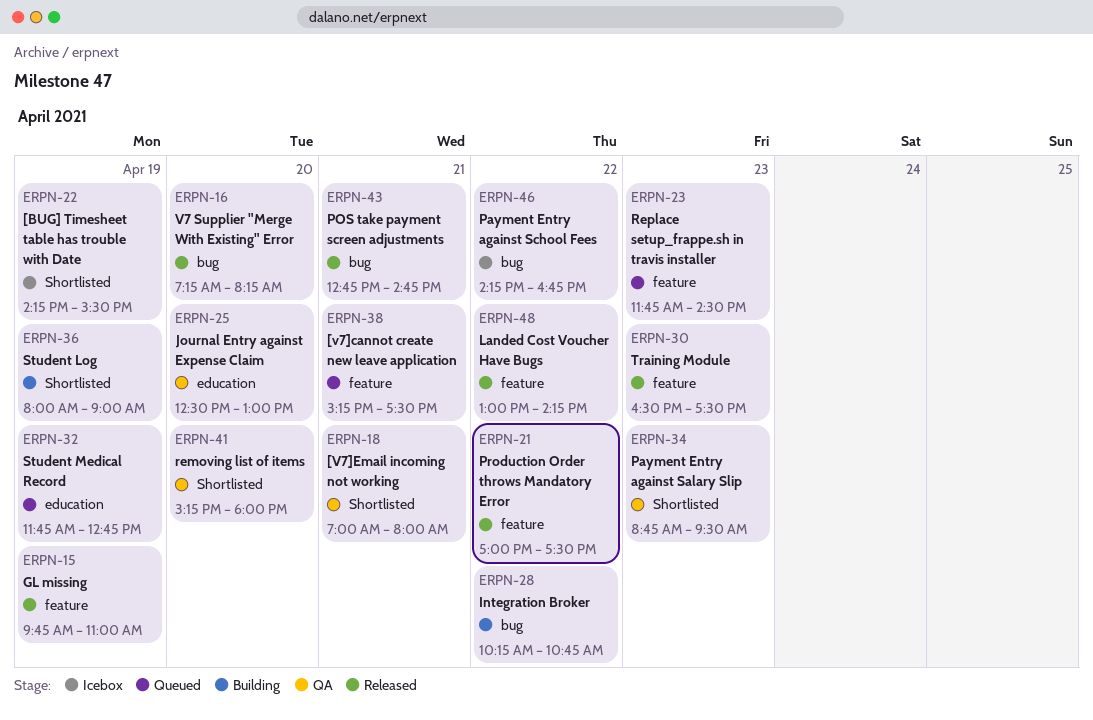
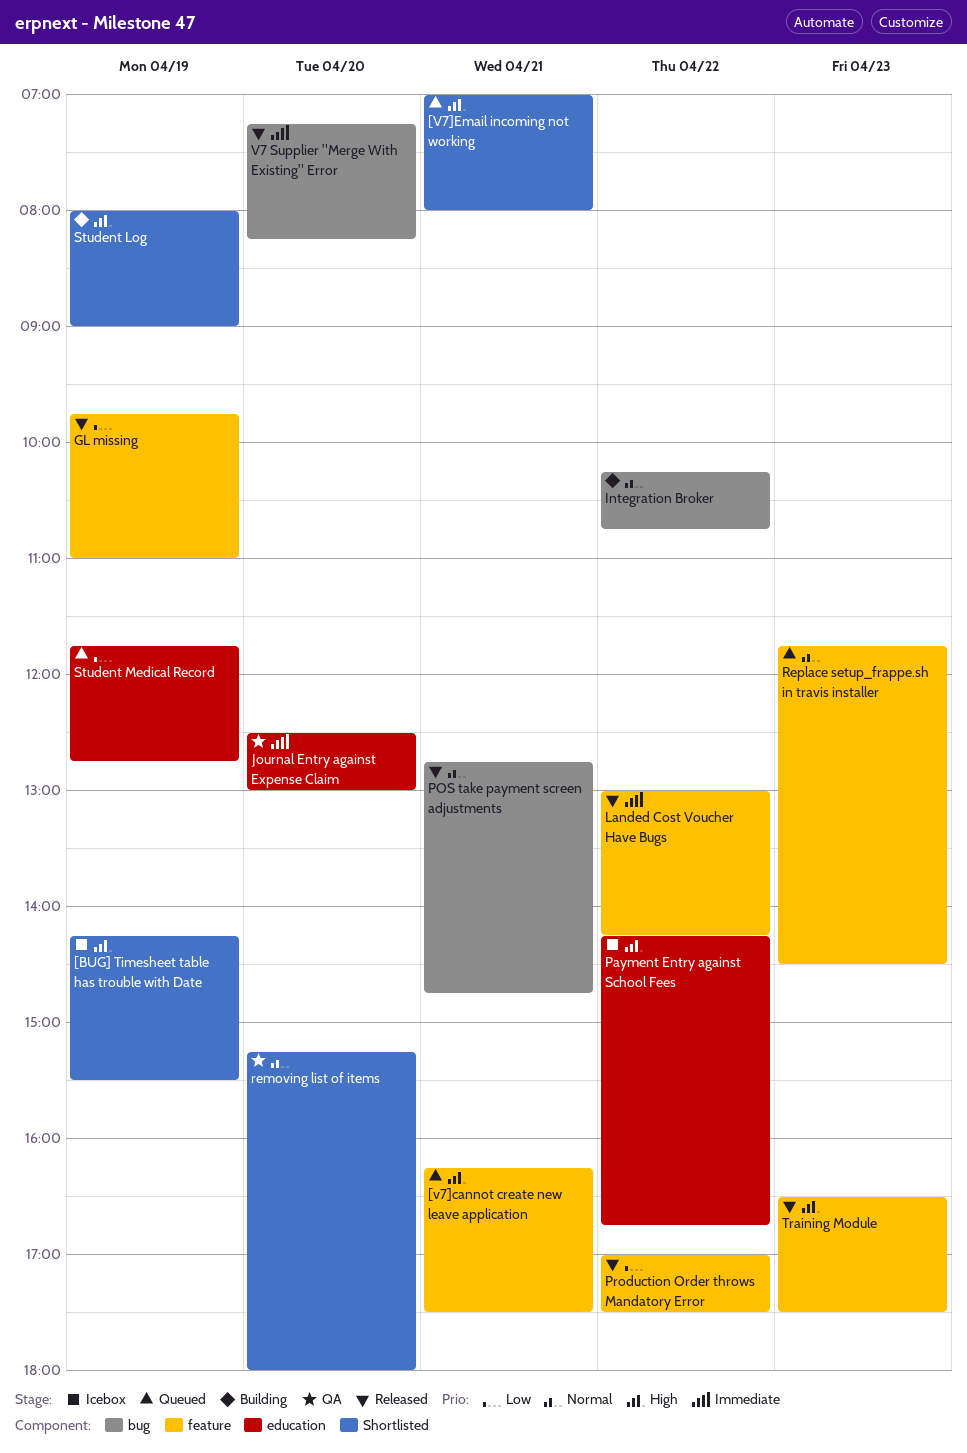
[v7]cannot create new leave application, begins: 15:15 -> 16:15
[V7]Email incoming not working, status: QA -> Queued
Payment Entry against Salary Slip: present -> none
Payment Entry against School Fees, label: bug -> education

